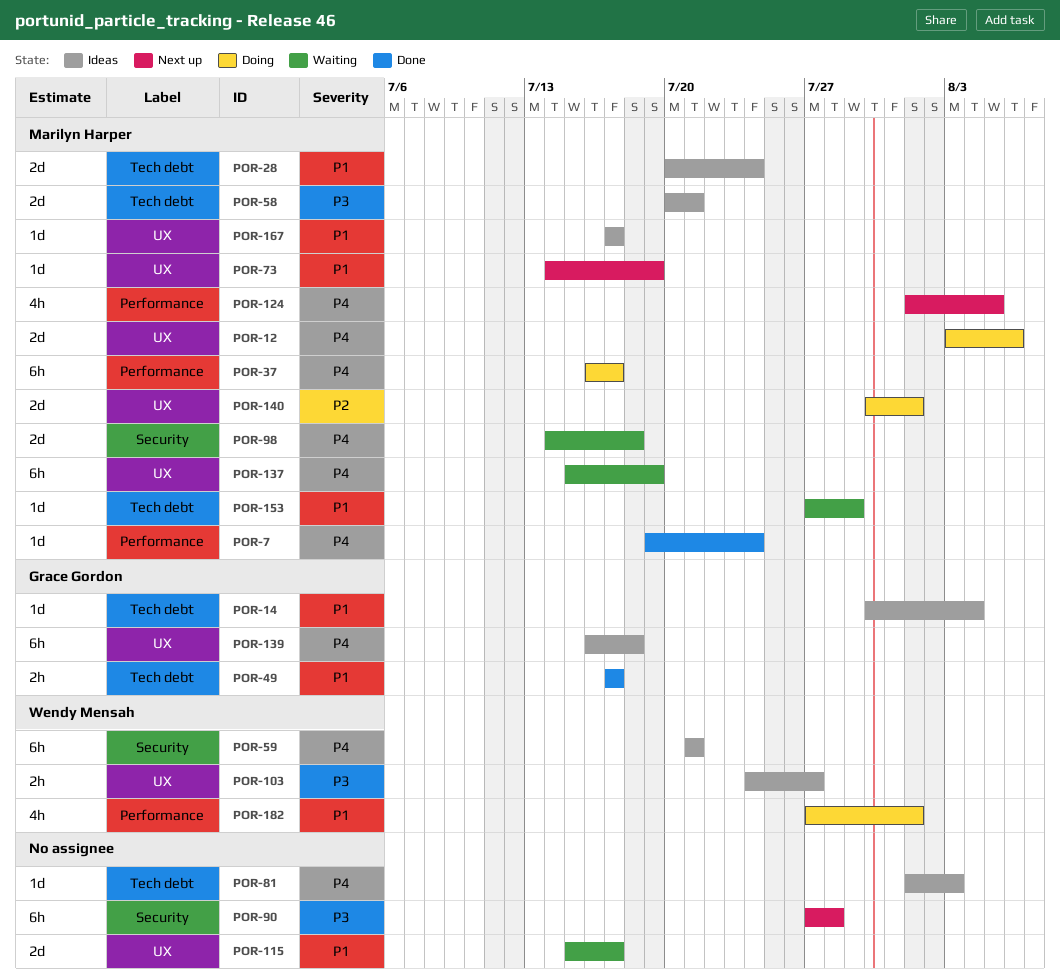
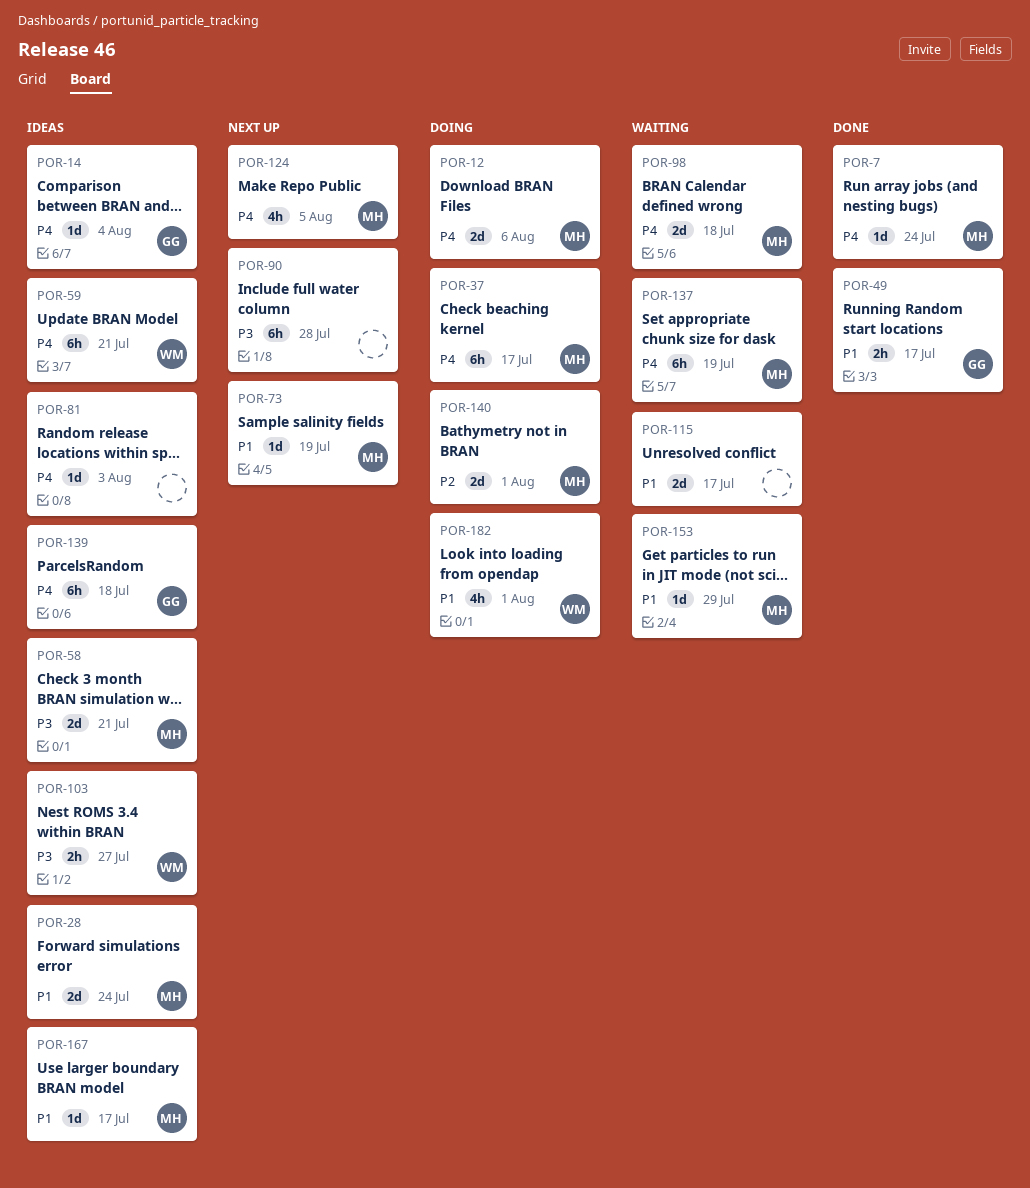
POR-14, priority: P1 -> P4

